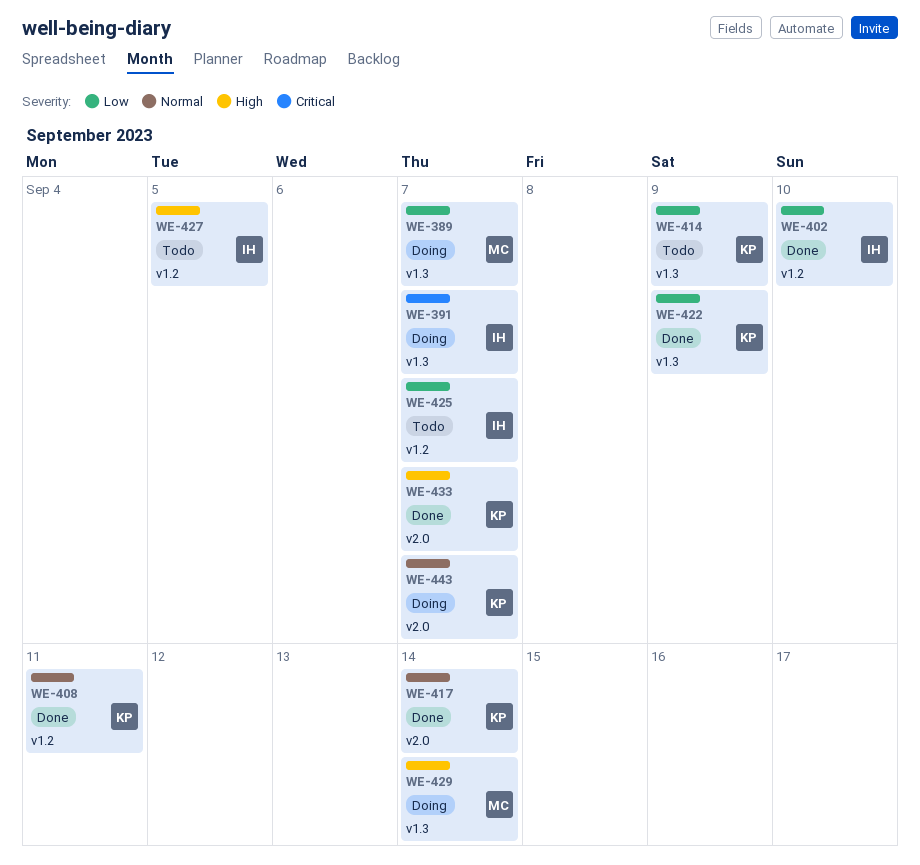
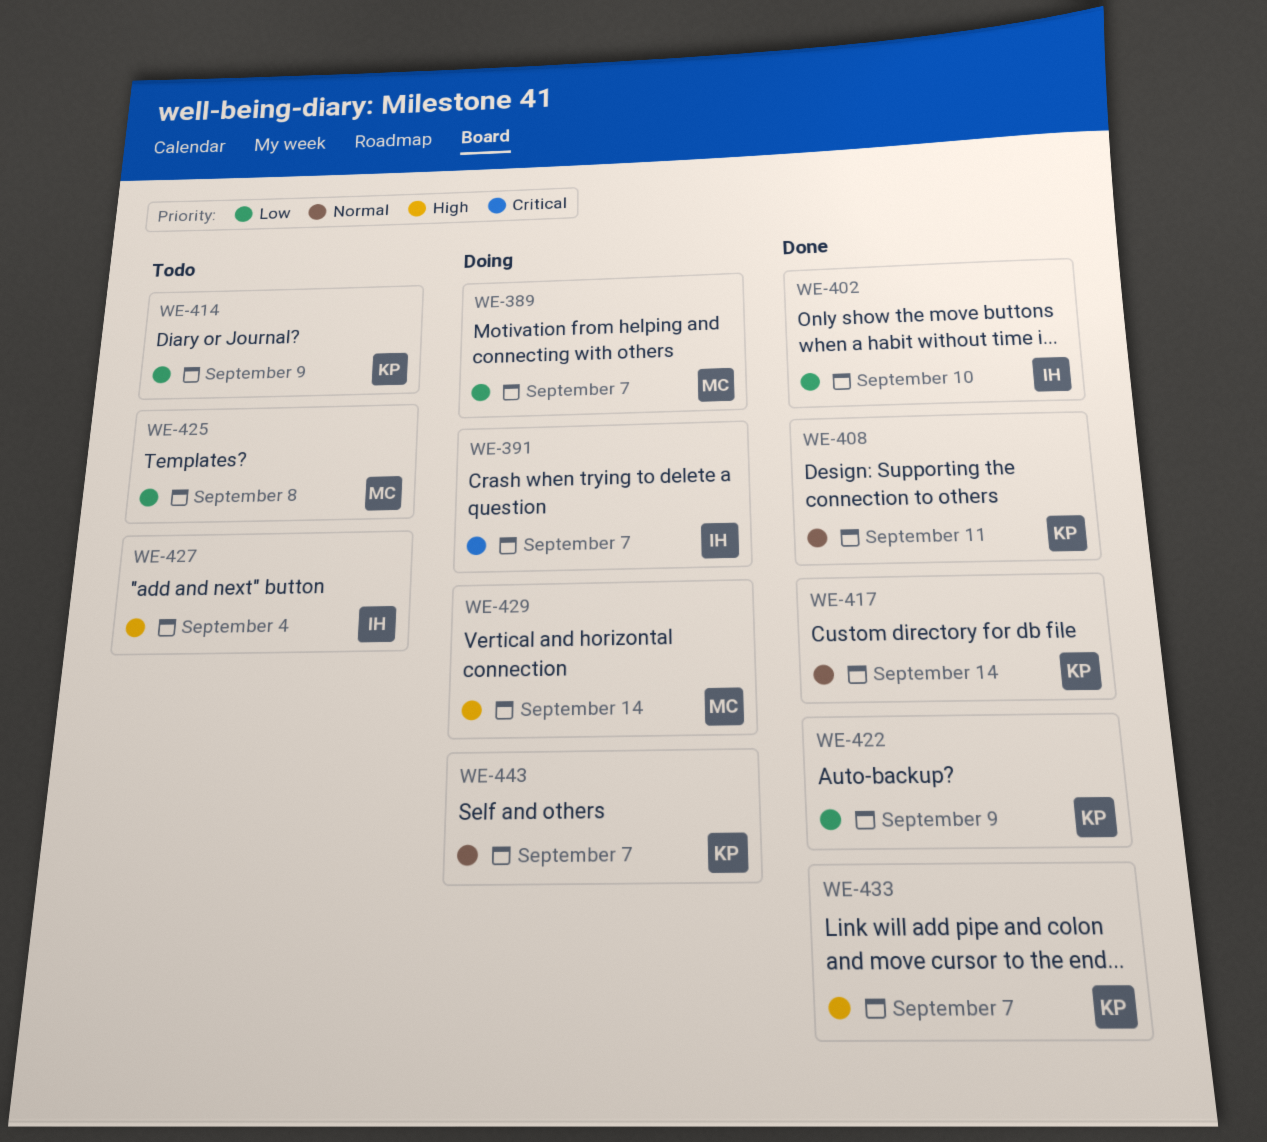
WE-425, owner: IH -> MC
WE-425, due: Sep 7 -> Sep 8
WE-427, due: Sep 5 -> Sep 4

